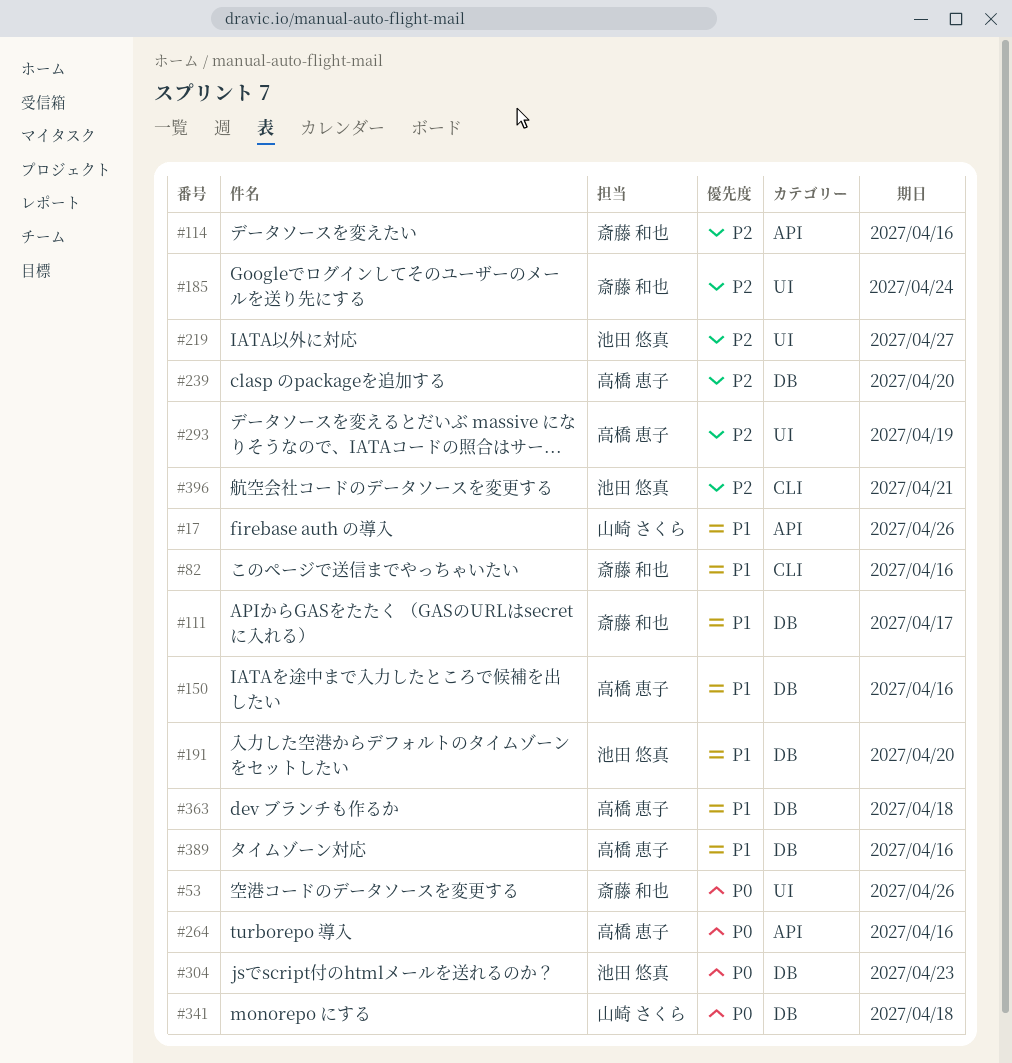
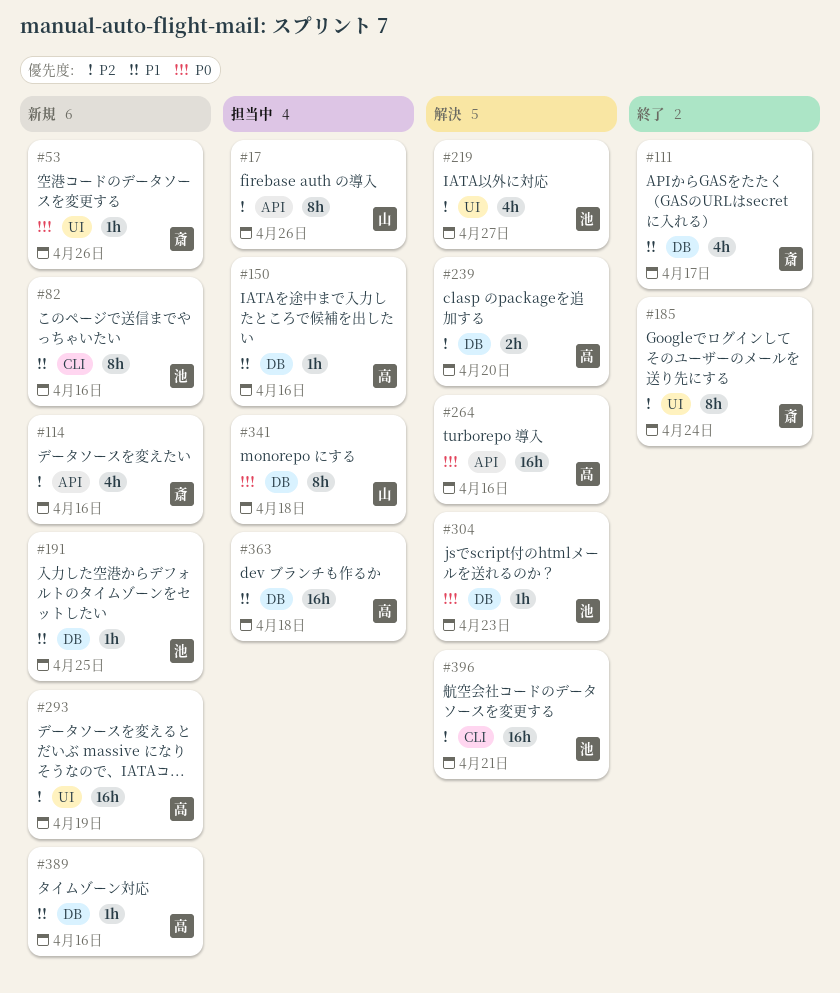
#17, priority: P1 -> P2
#82, owner: 斎藤 和也 -> 池田 悠真
#191, due: Apr 20 -> Apr 25

